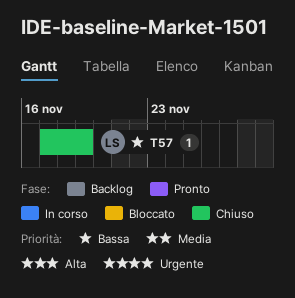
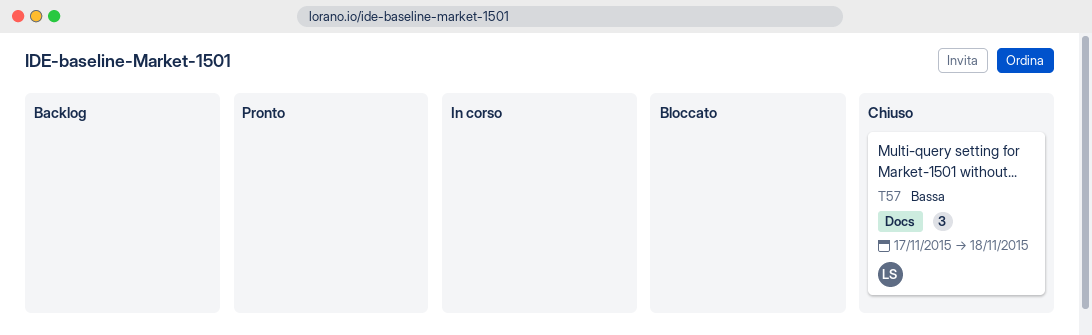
T57, estimate: 1 -> 3
T57, due: Nov 19 -> Nov 18

